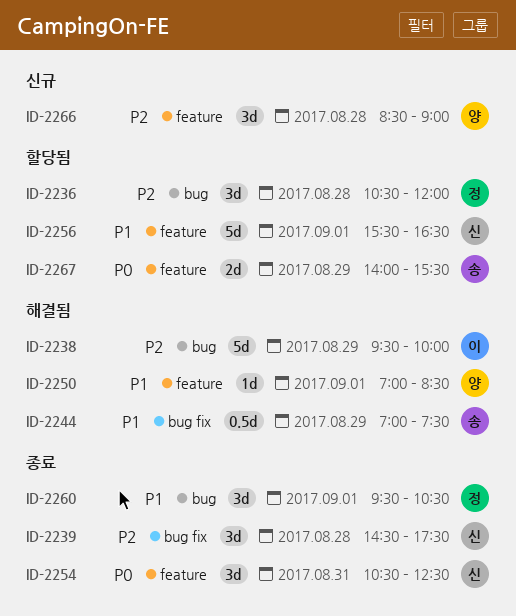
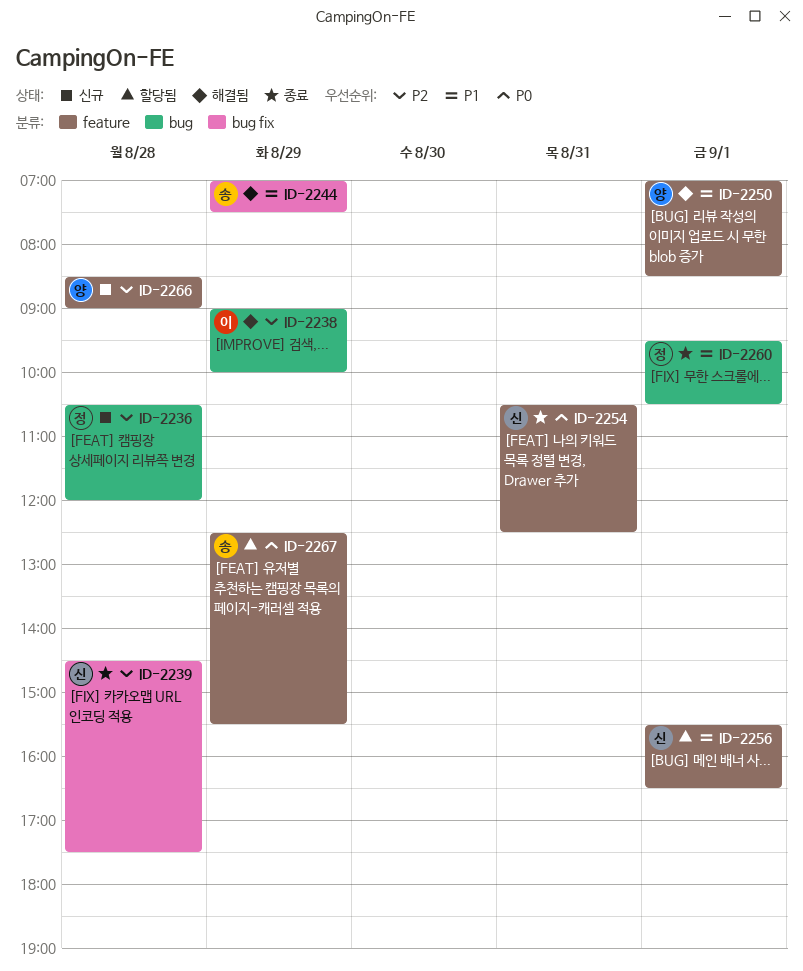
ID-2236, status: 할당됨 -> 신규
ID-2238, begins: 09:30 -> 09:00
ID-2267, begins: 14:00 -> 12:30

